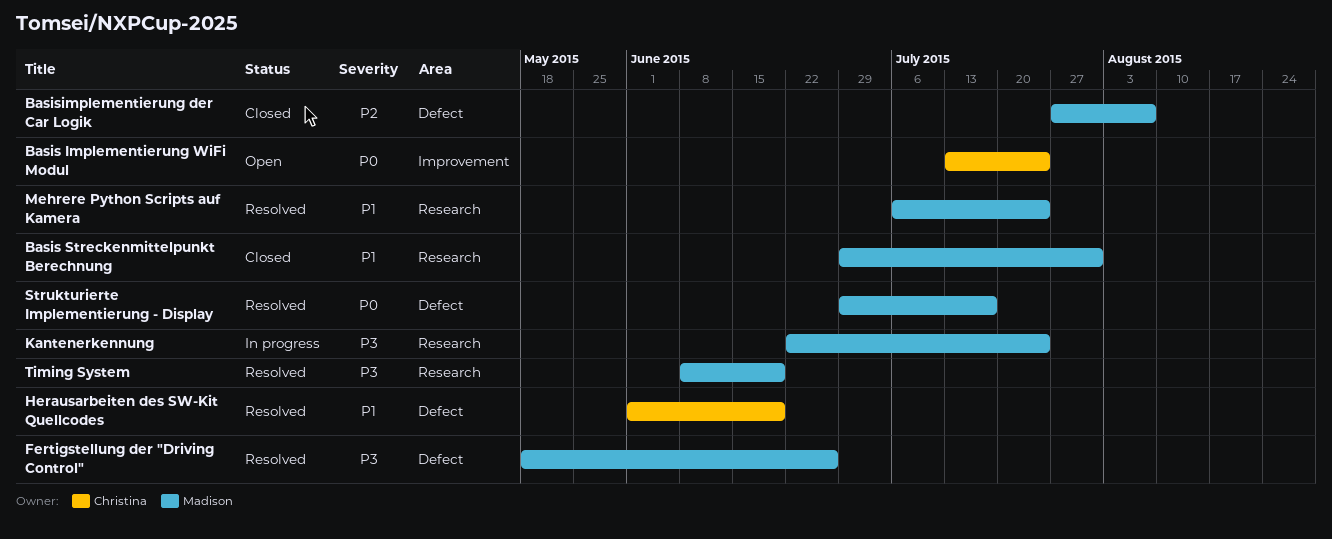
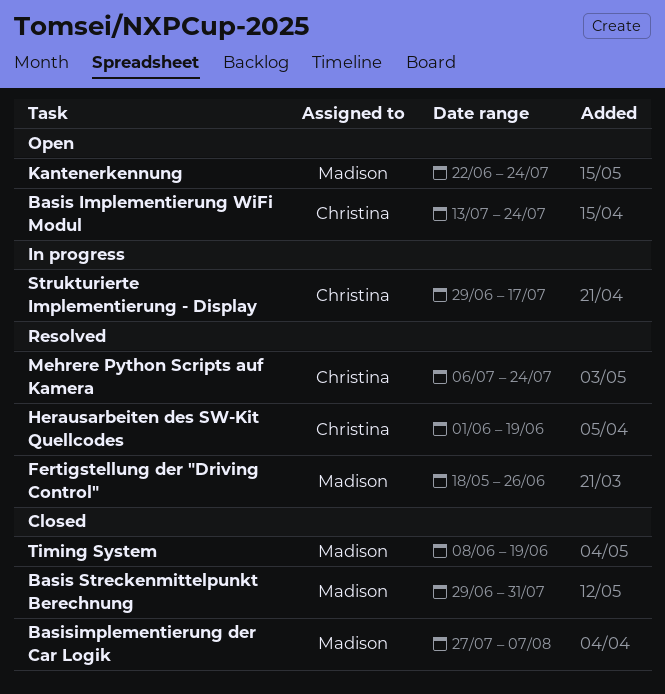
Kantenerkennung, status: In progress -> Open
Mehrere Python Scripts auf Kamera, owner: Madison -> Christina
Strukturierte Implementierung - Display, status: Resolved -> In progress
Strukturierte Implementierung - Display, owner: Madison -> Christina
Timing System, status: Resolved -> Closed

